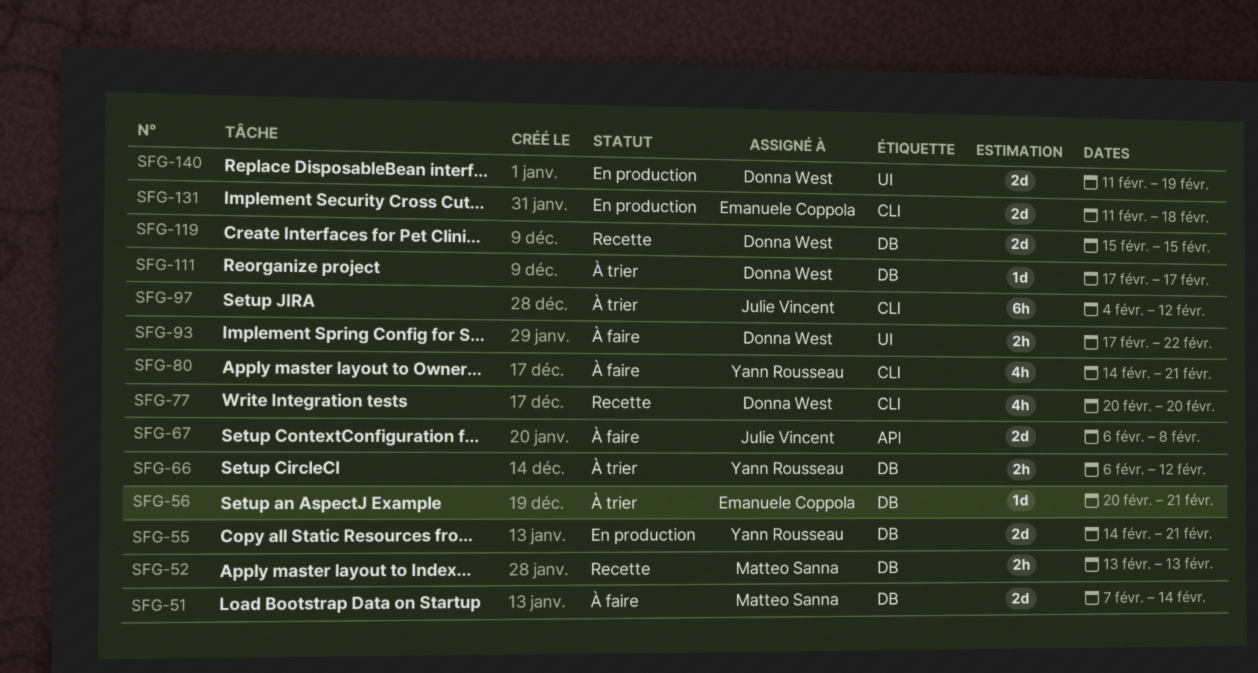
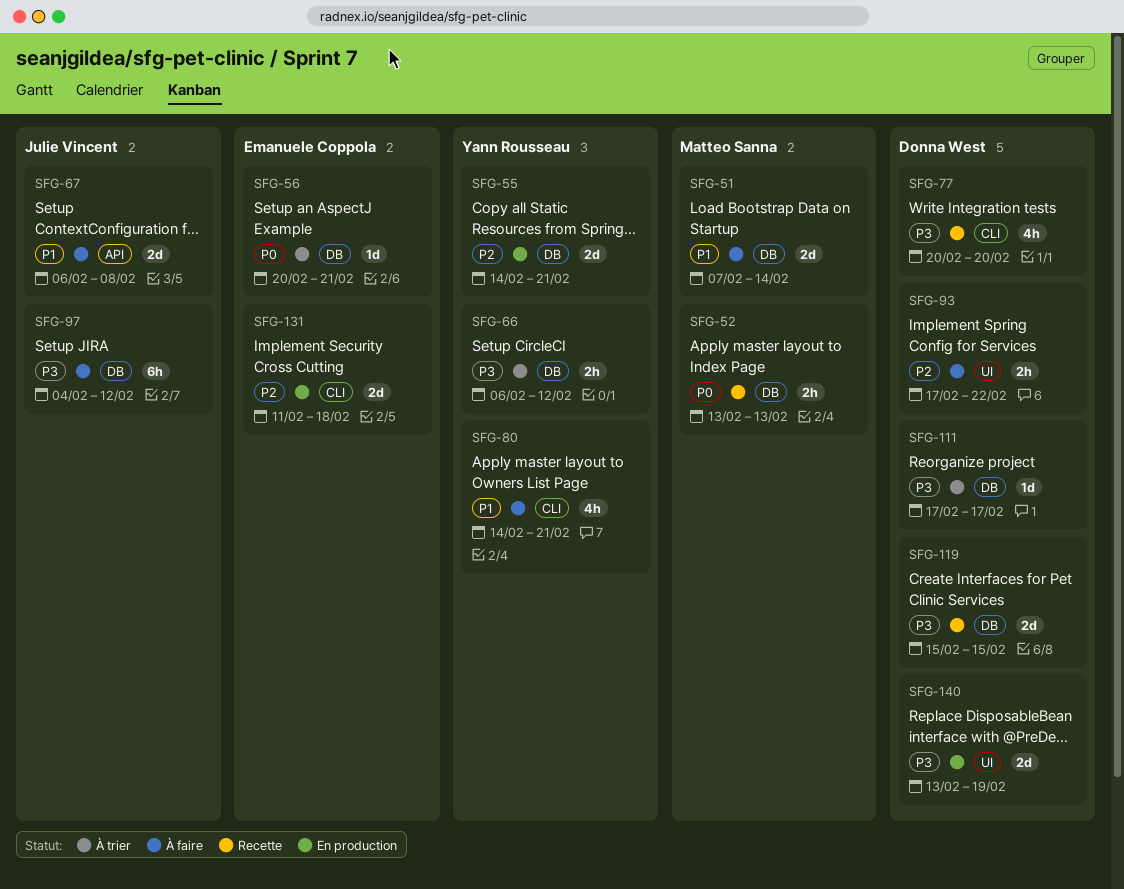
SFG-97, status: À trier -> À faire
SFG-97, label: CLI -> DB
SFG-140, start: Feb 11 -> Feb 13

